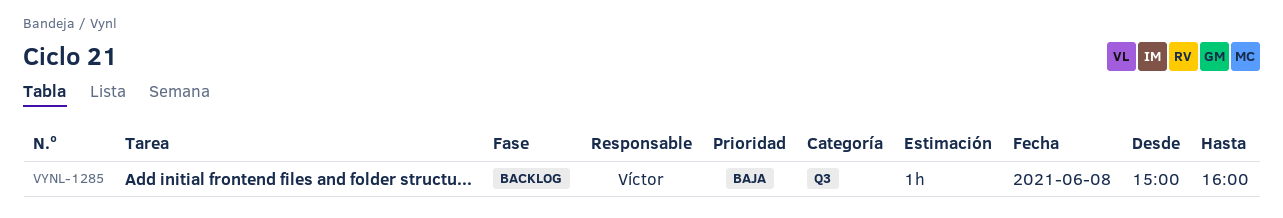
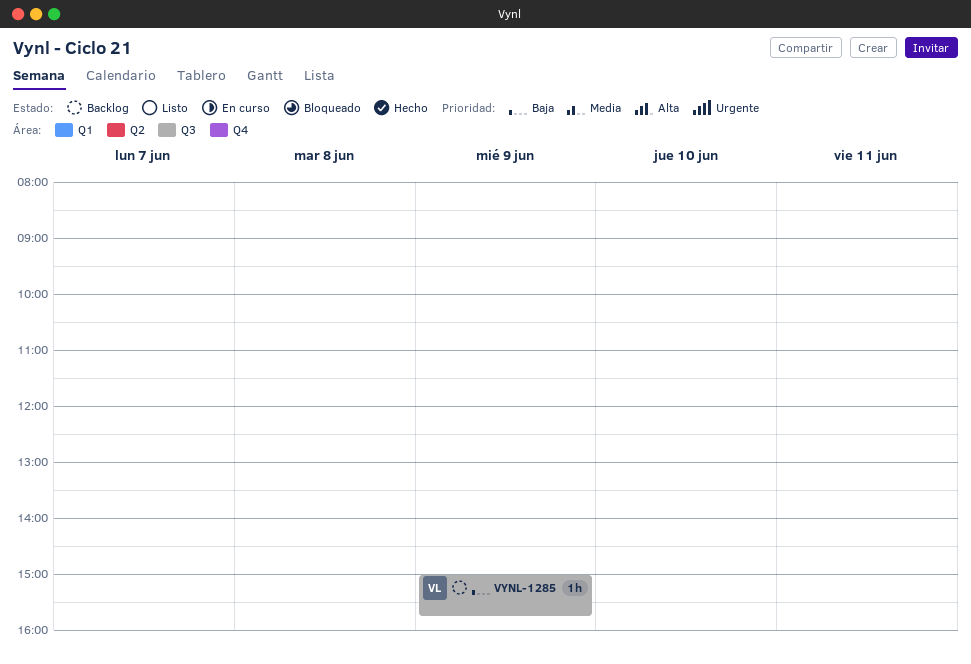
VYNL-1285, day: Jun 8 -> Jun 9
VYNL-1285, ends: 16:00 -> 15:45

